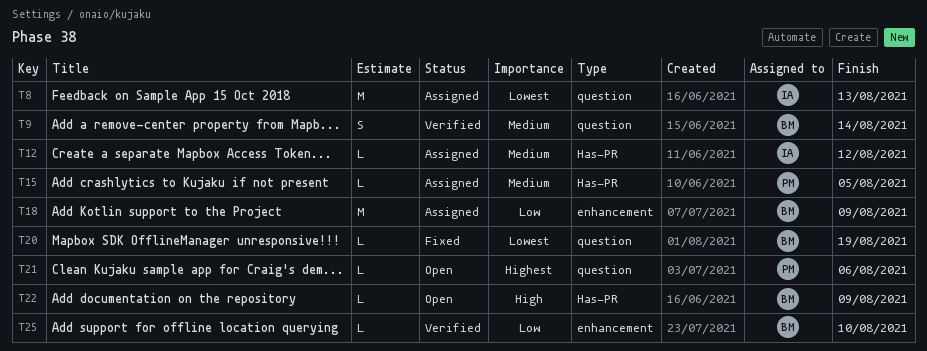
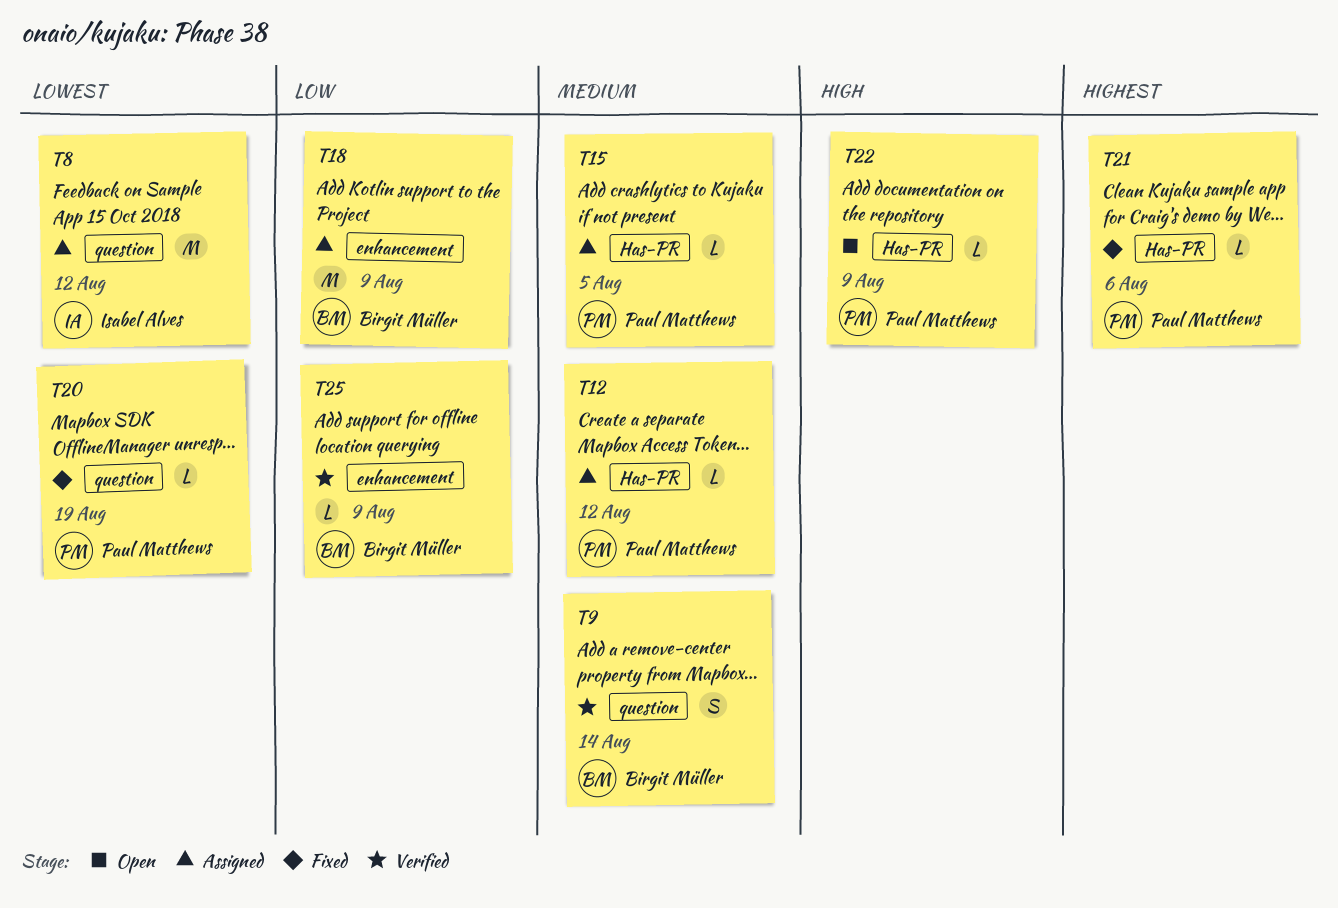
T8, due: Aug 13 -> Aug 12
T12, owner: Isabel Alves -> Paul Matthews
T20, owner: Birgit Müller -> Paul Matthews
T21, status: Open -> Fixed
T21, label: question -> Has-PR
T22, owner: Birgit Müller -> Paul Matthews
T25, due: Aug 10 -> Aug 9

